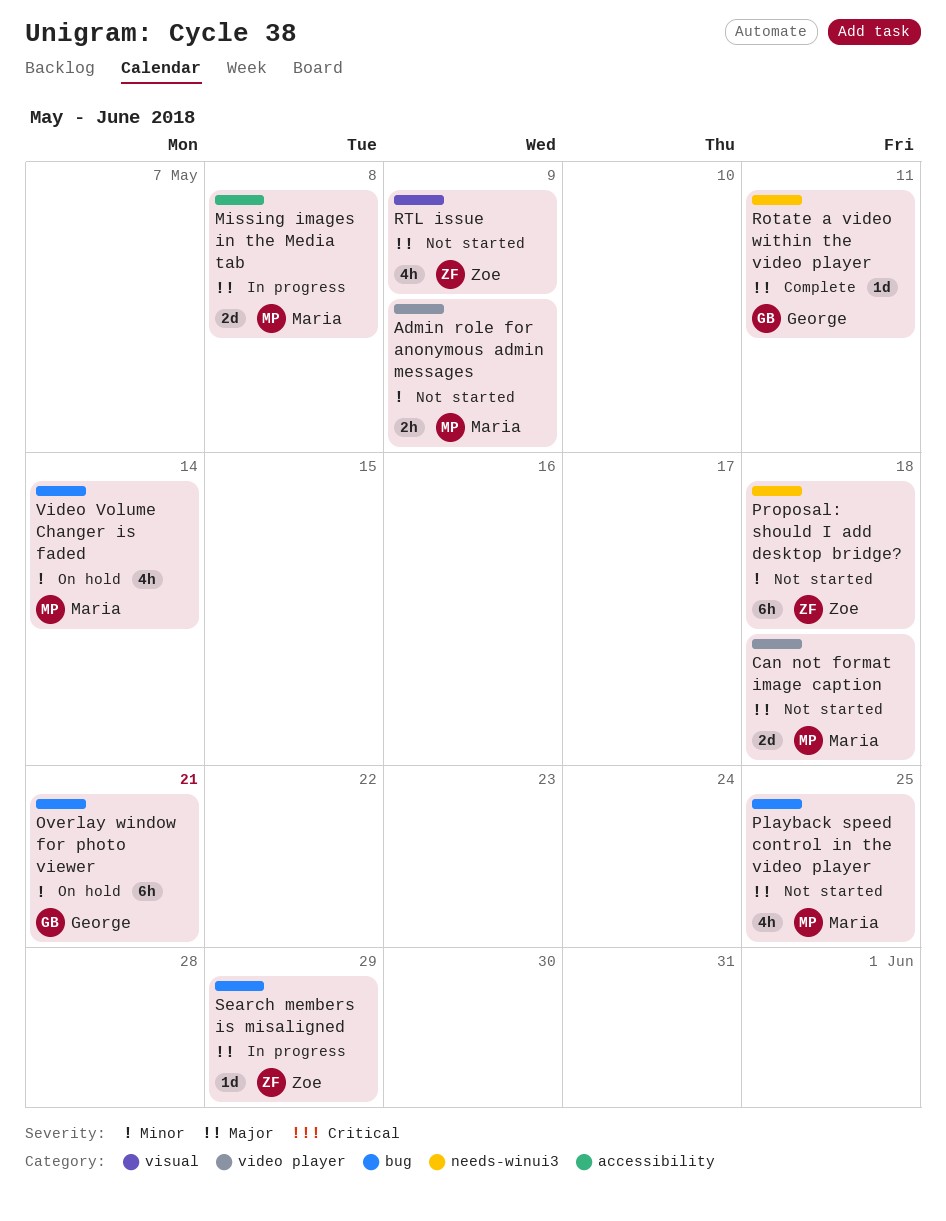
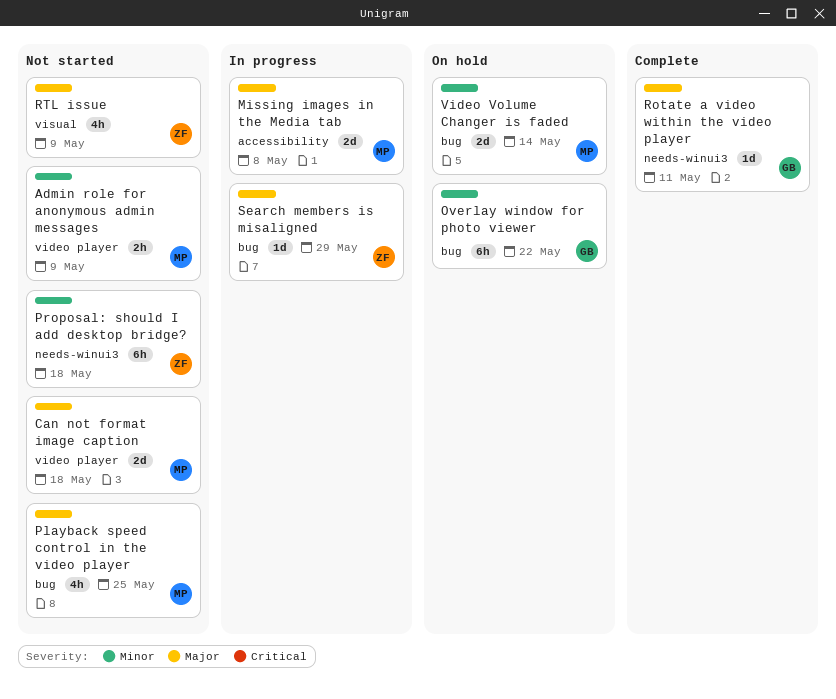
Overlay window for photo viewer, due: May 21 -> May 22
Video Volume Changer is faded, estimate: 4h -> 2d

